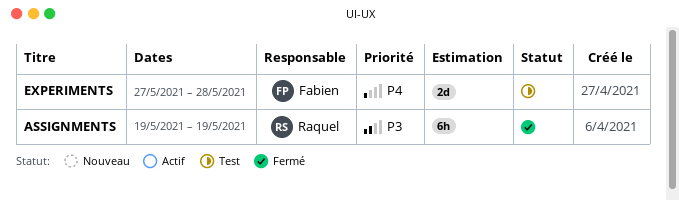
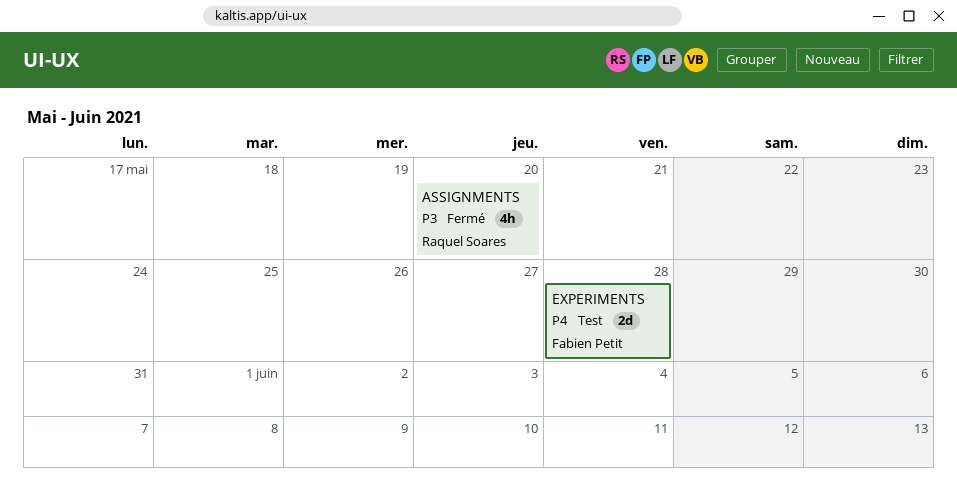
ASSIGNMENTS, estimate: 6h -> 4h
ASSIGNMENTS, due: May 19 -> May 20

